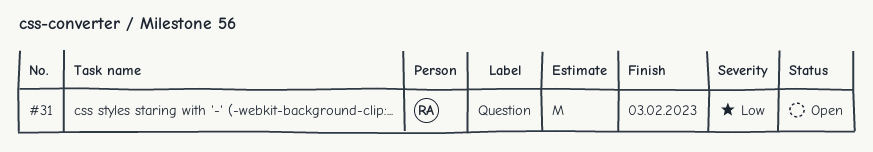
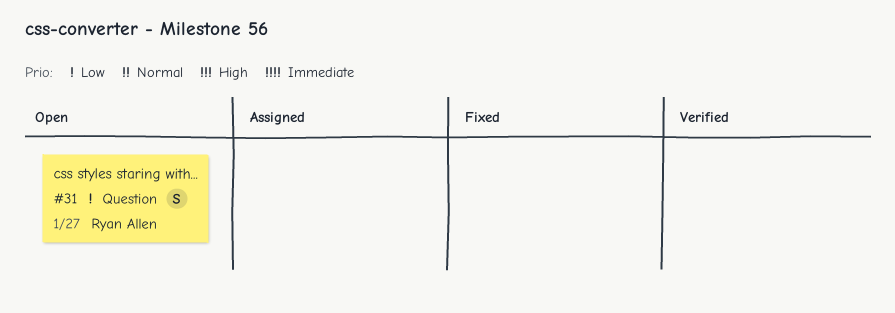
#31, estimate: M -> S
#31, due: Feb 3 -> Jan 27

